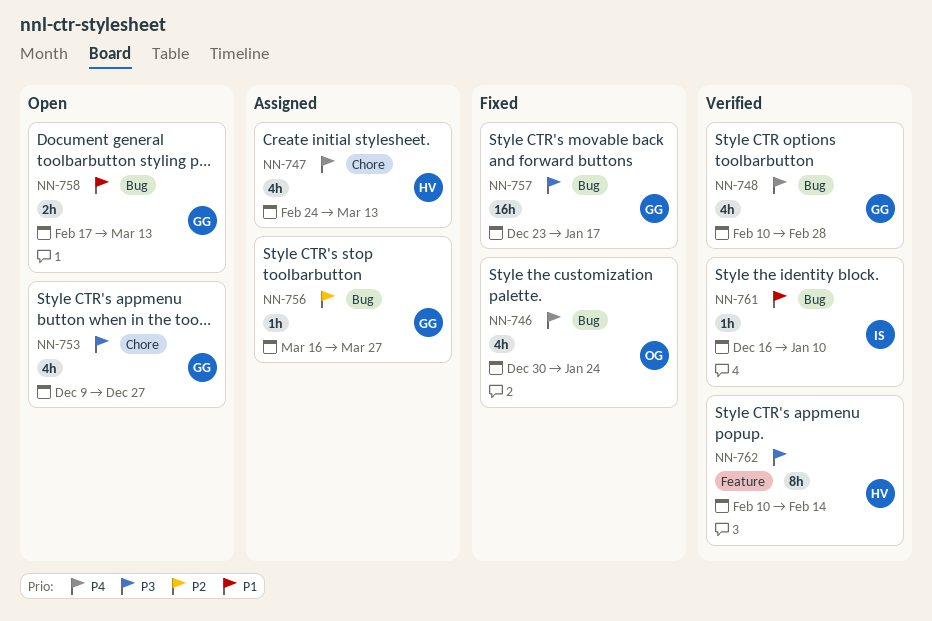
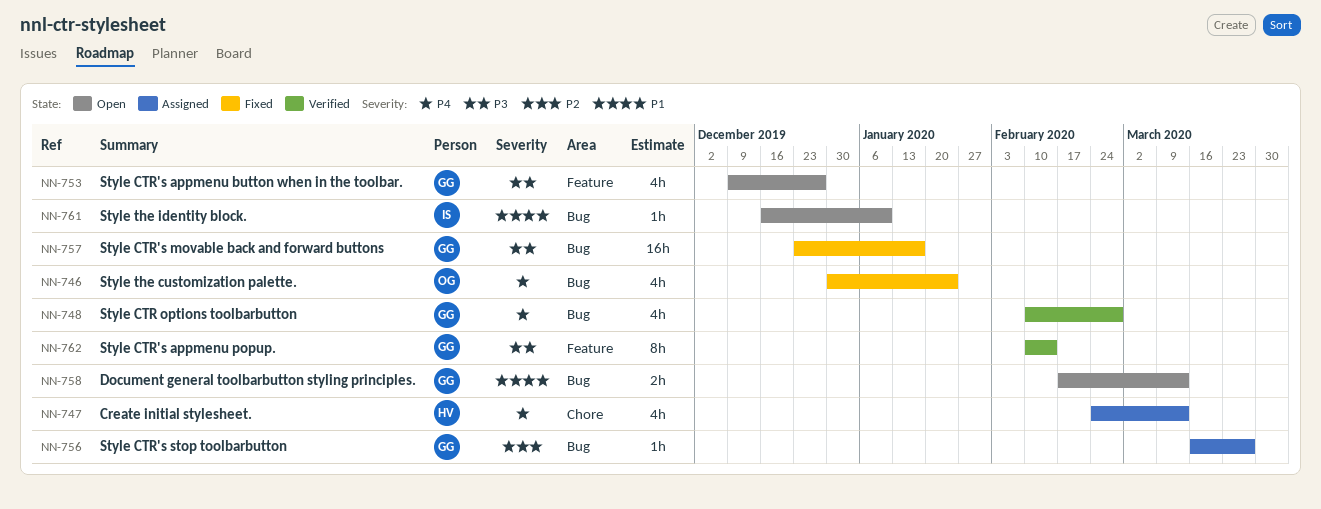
NN-753, label: Chore -> Feature
NN-761, status: Verified -> Open
NN-762, owner: HV -> GG

